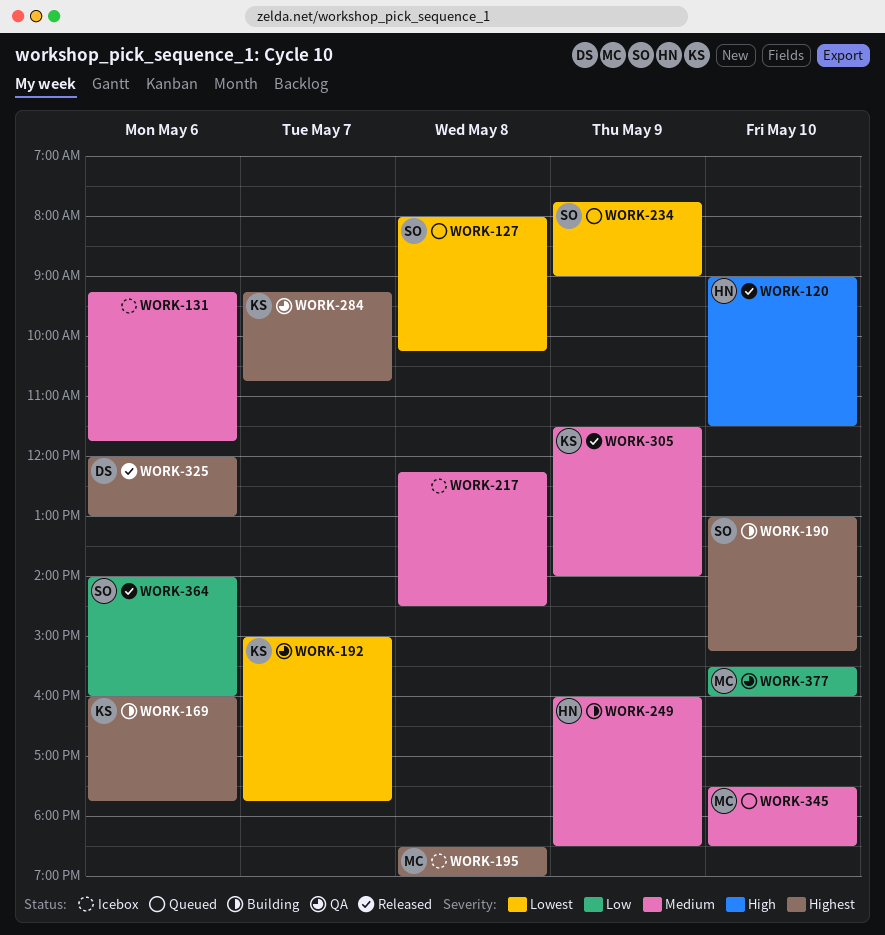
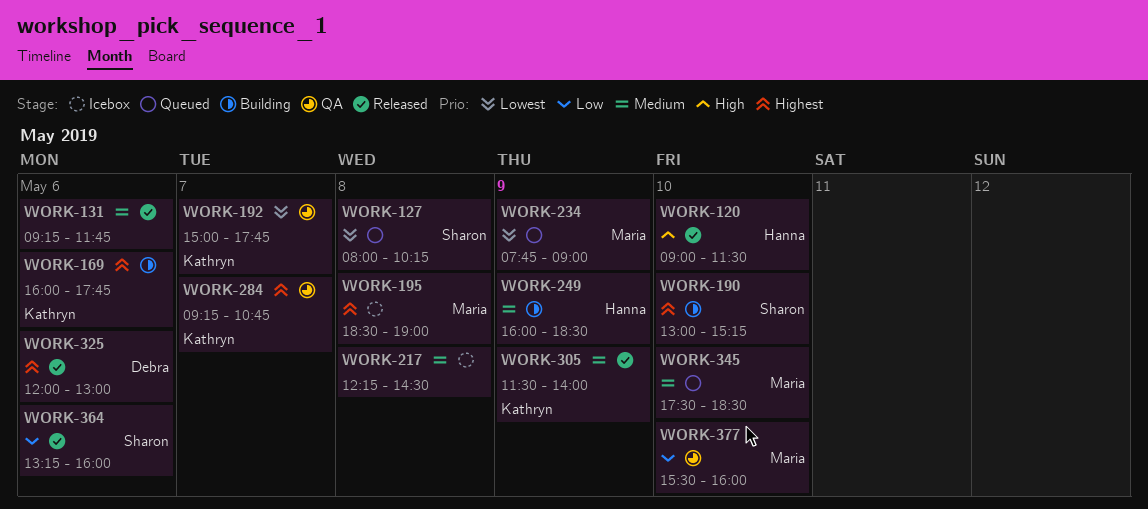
WORK-131, status: Icebox -> Released
WORK-234, owner: Sharon -> Maria
WORK-364, begins: 14:00 -> 13:15

